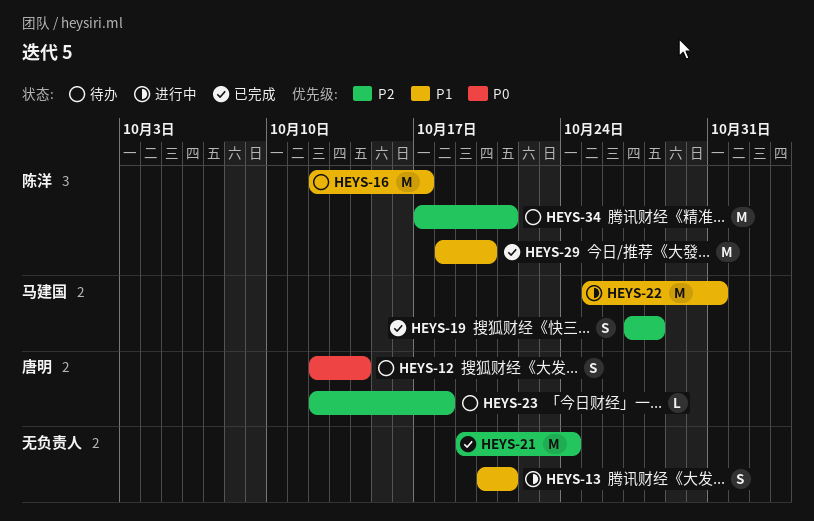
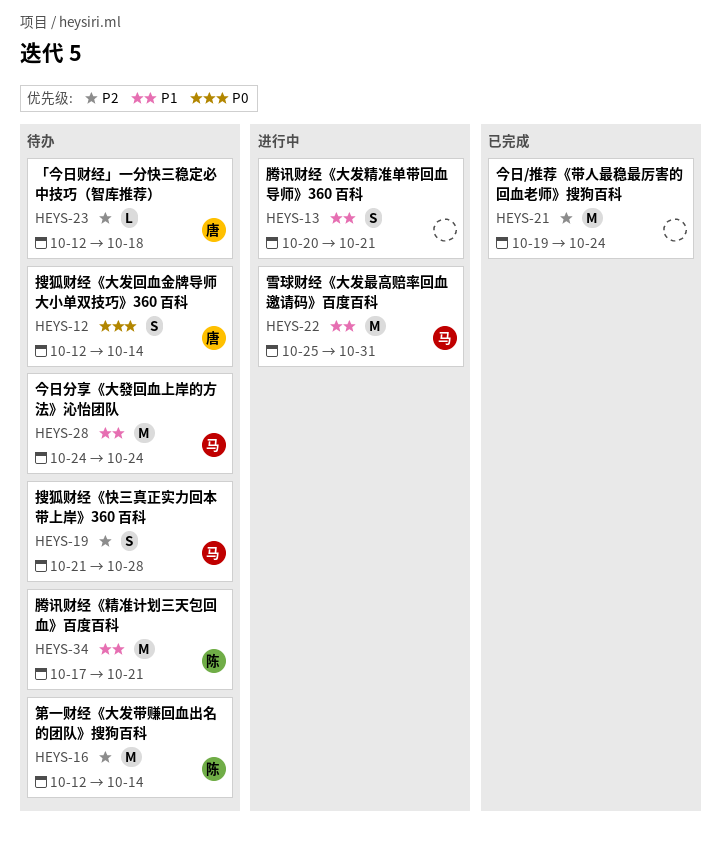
HEYS-16, priority: P1 -> P2
HEYS-16, due: Oct 17 -> Oct 14
HEYS-19, status: 已完成 -> 待办
HEYS-19, start: Oct 27 -> Oct 21
HEYS-28: none -> present
HEYS-29: present -> none
HEYS-34, priority: P2 -> P1

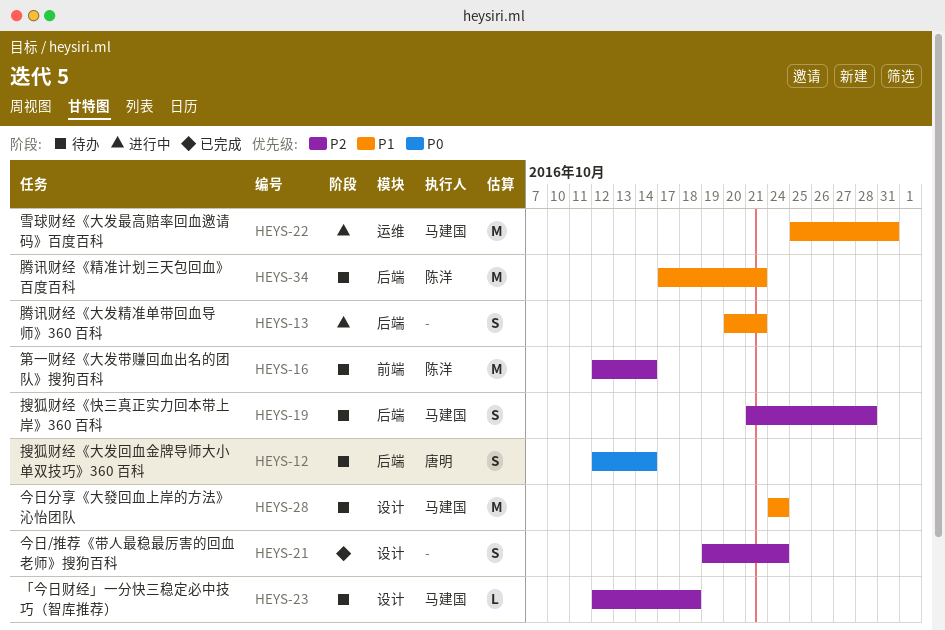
HEYS-21, estimate: M -> S
HEYS-23, owner: 唐明 -> 马建国

